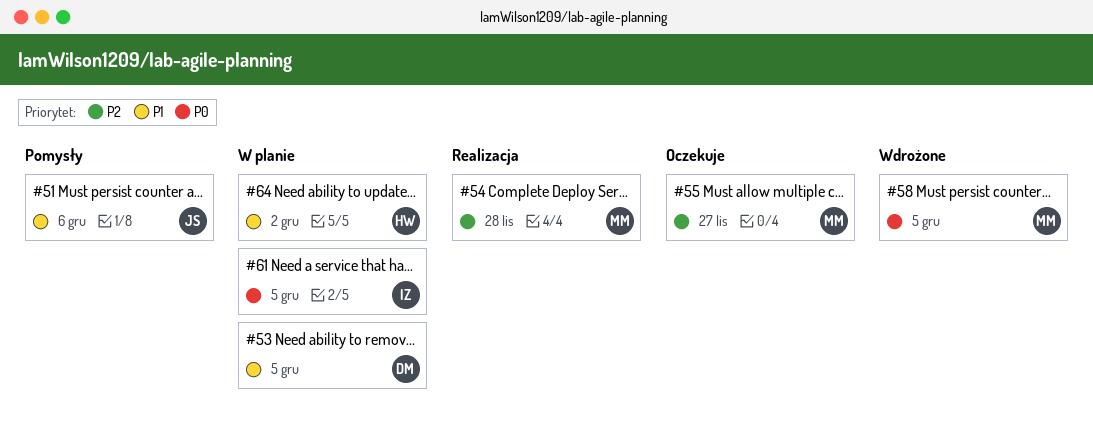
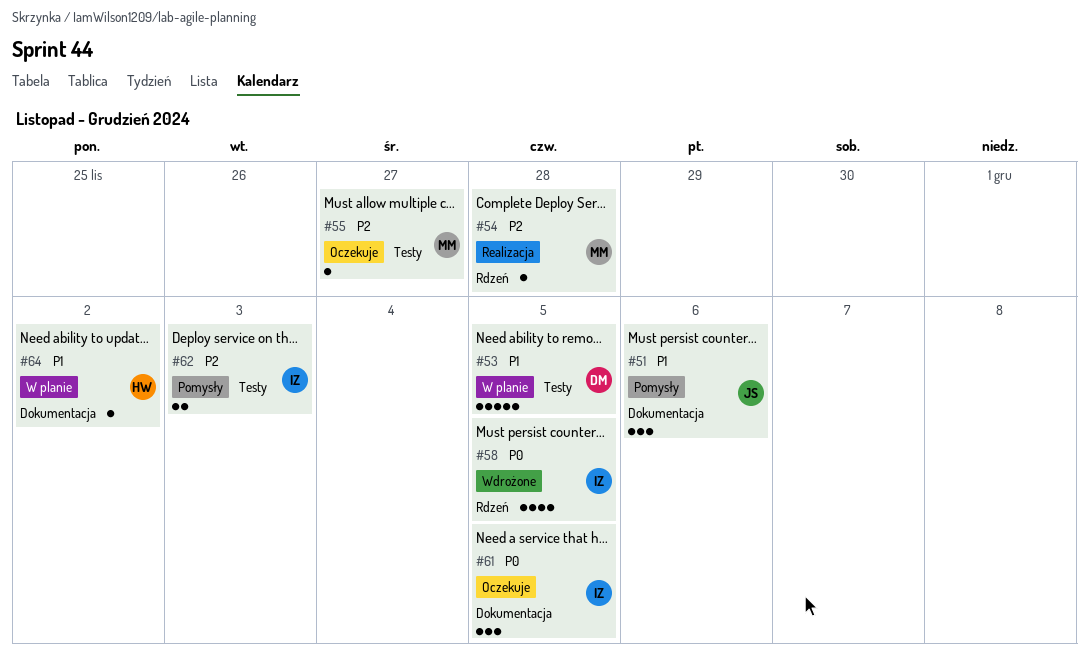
#58, owner: MM -> IZ
#61, status: W planie -> Oczekuje
#62: none -> present

